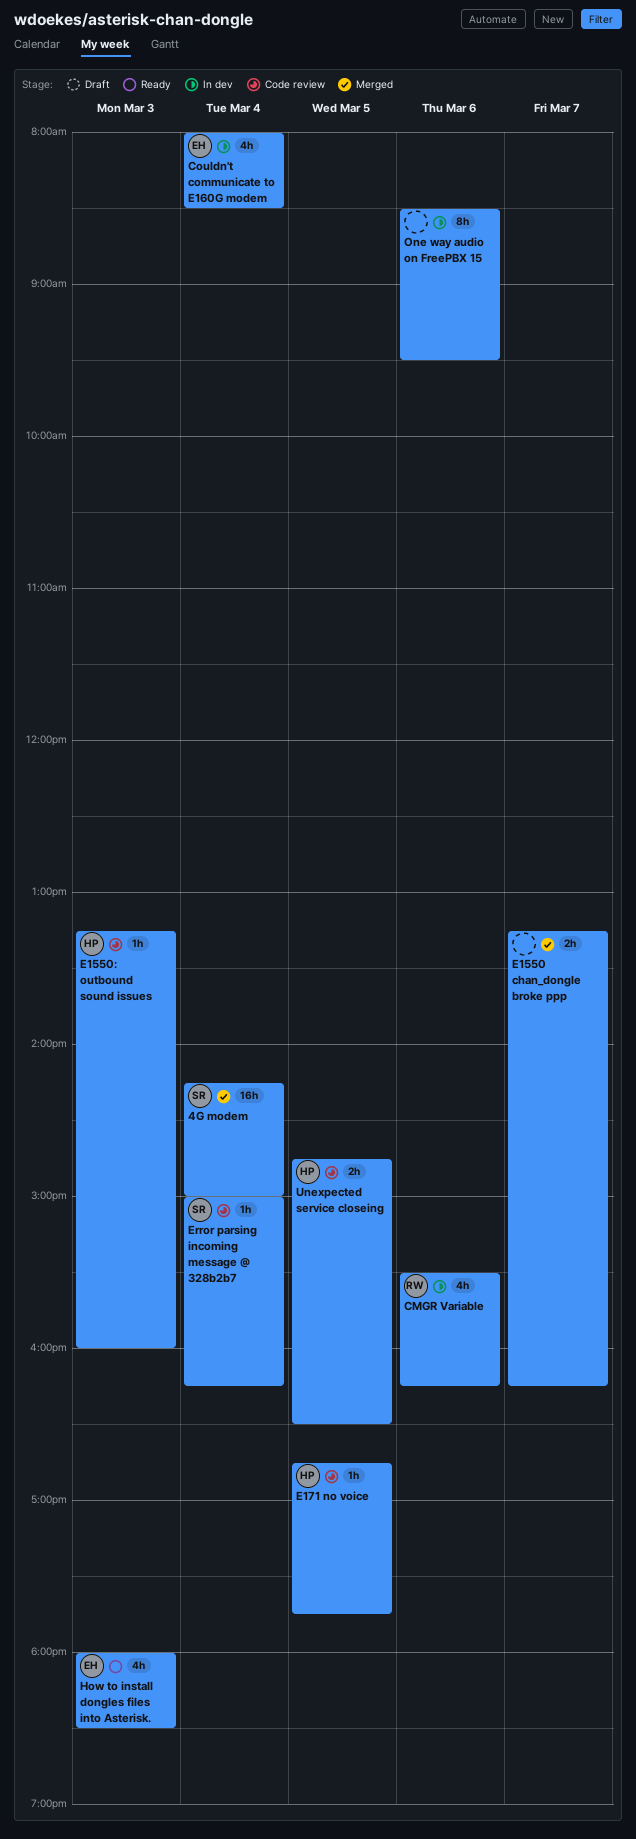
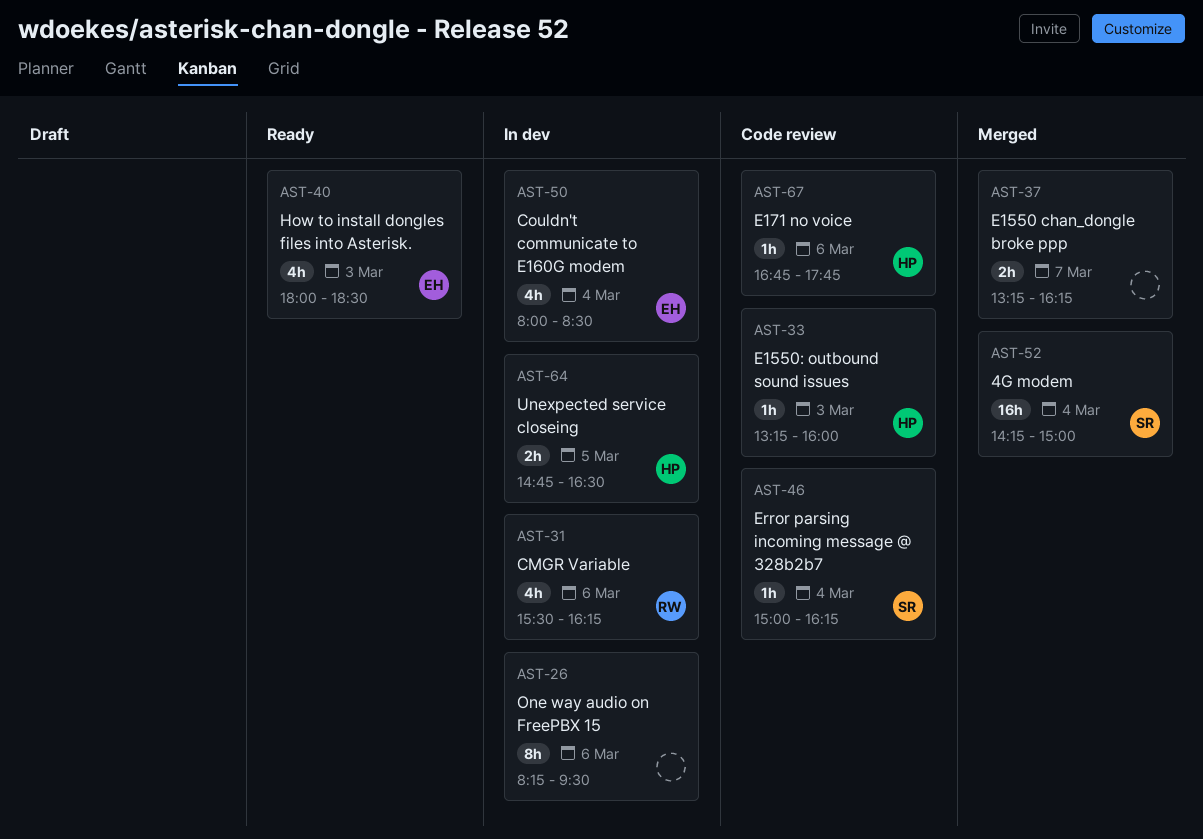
E171 no voice, day: Mar 5 -> Mar 6
One way audio on FreePBX 15, begins: 08:30 -> 08:15
Unexpected service closeing, status: Code review -> In dev

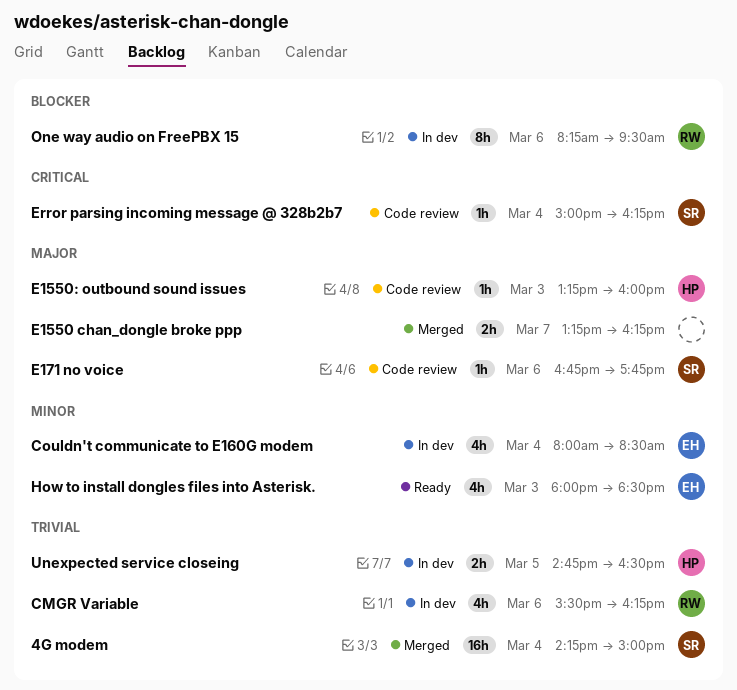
E171 no voice, owner: HP -> SR
One way audio on FreePBX 15, owner: none -> RW

